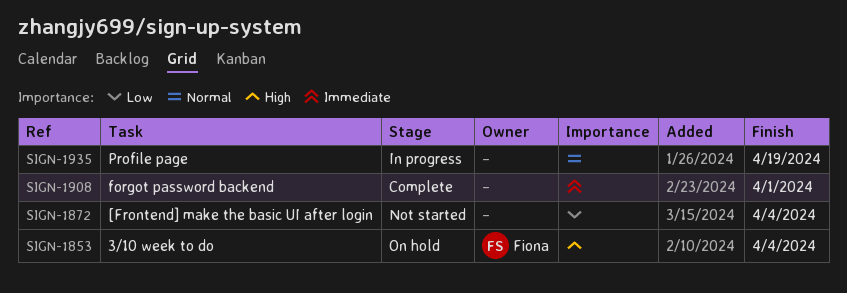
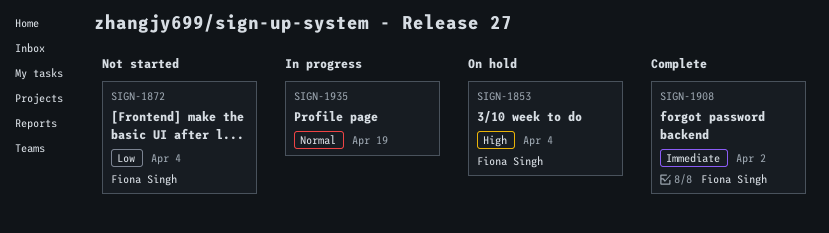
SIGN-1872, owner: none -> Fiona Singh
SIGN-1908, owner: none -> Fiona Singh
SIGN-1908, due: Apr 1 -> Apr 2

